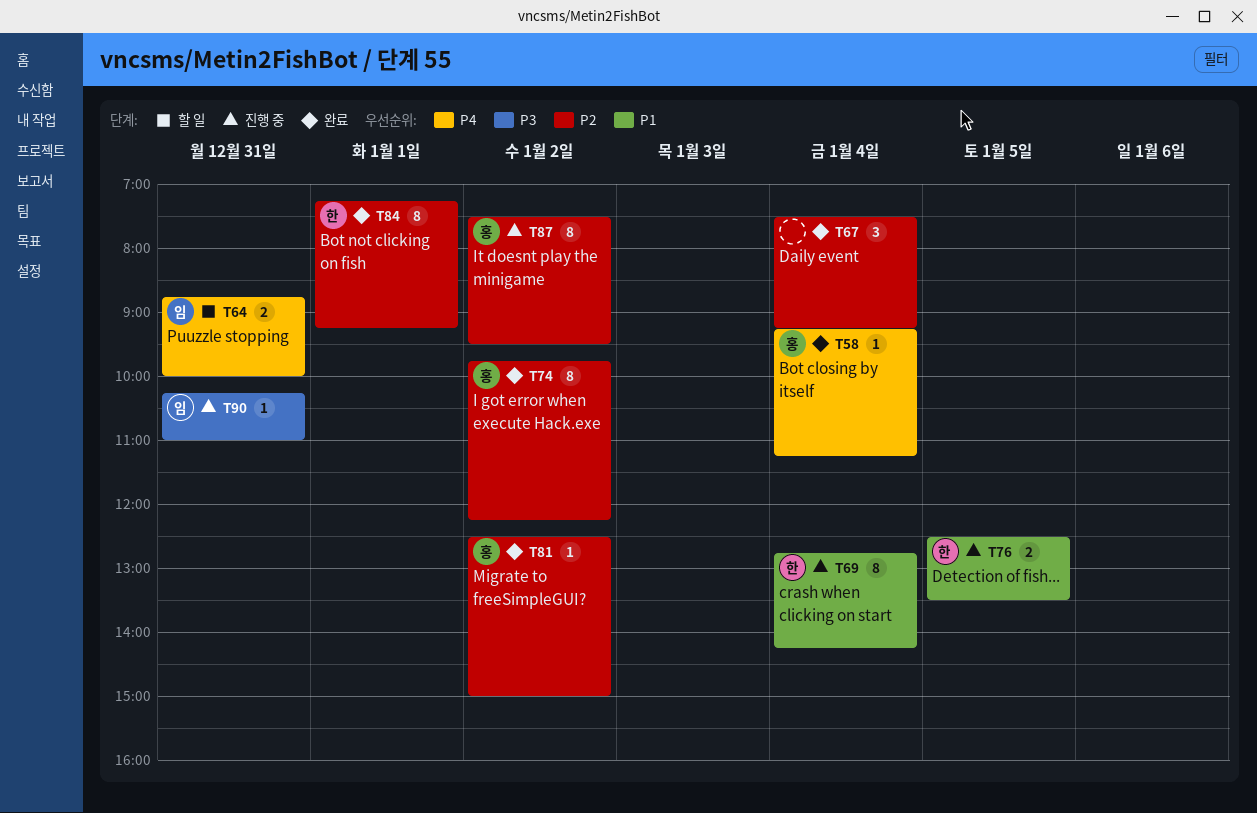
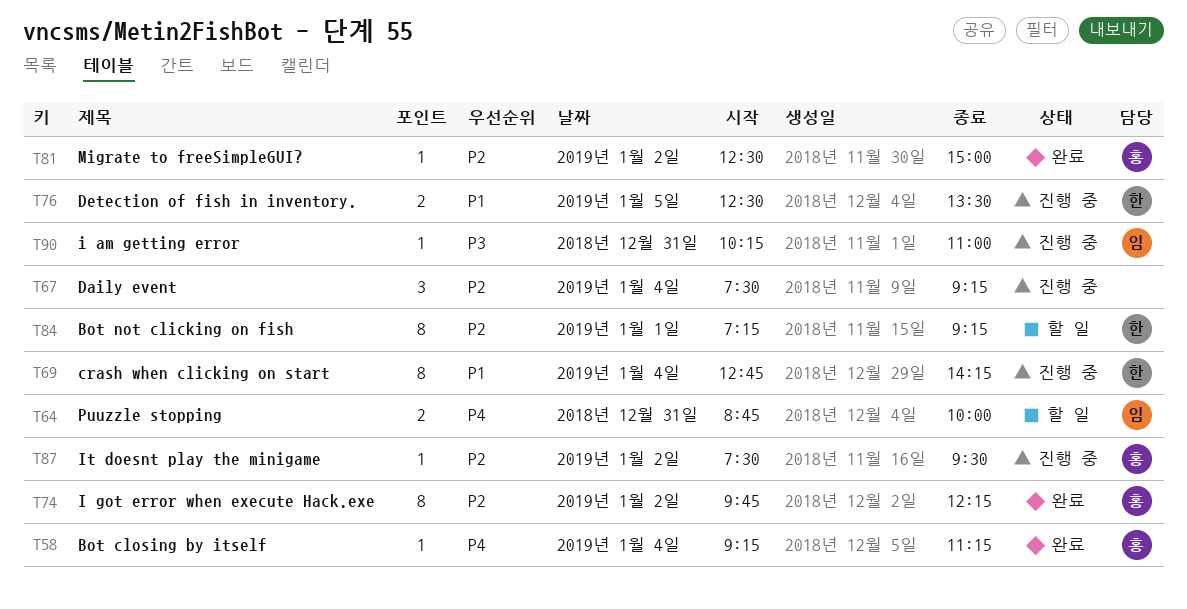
T67, status: 완료 -> 진행 중
T84, status: 완료 -> 할 일
T87, estimate: 8 -> 1

